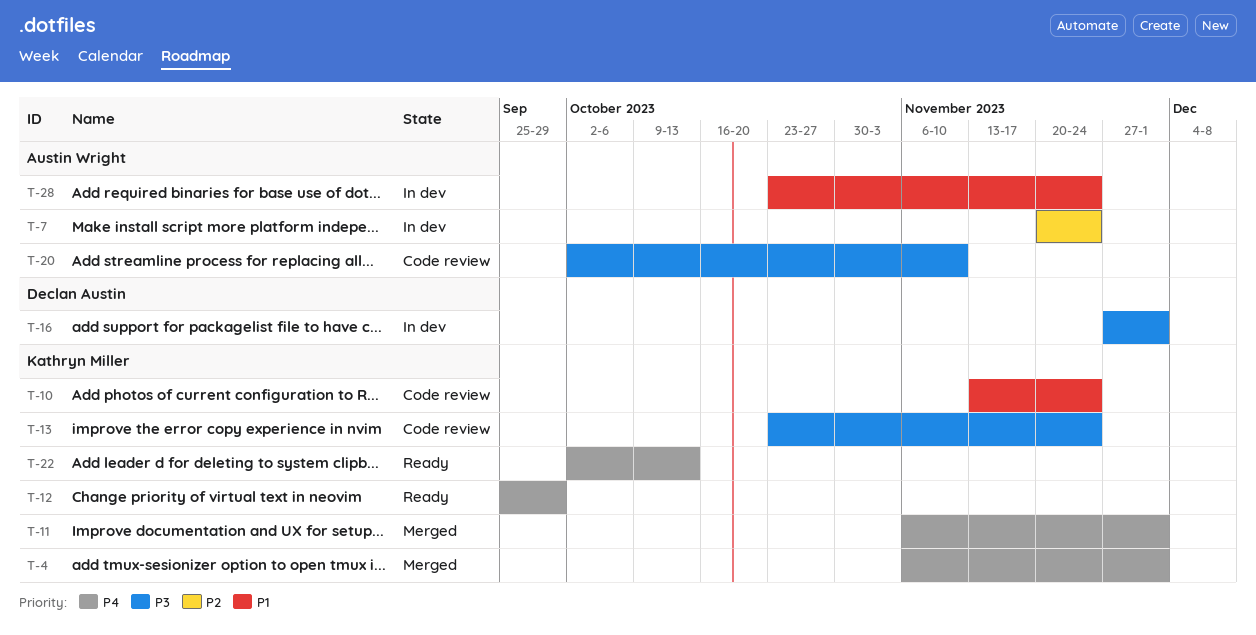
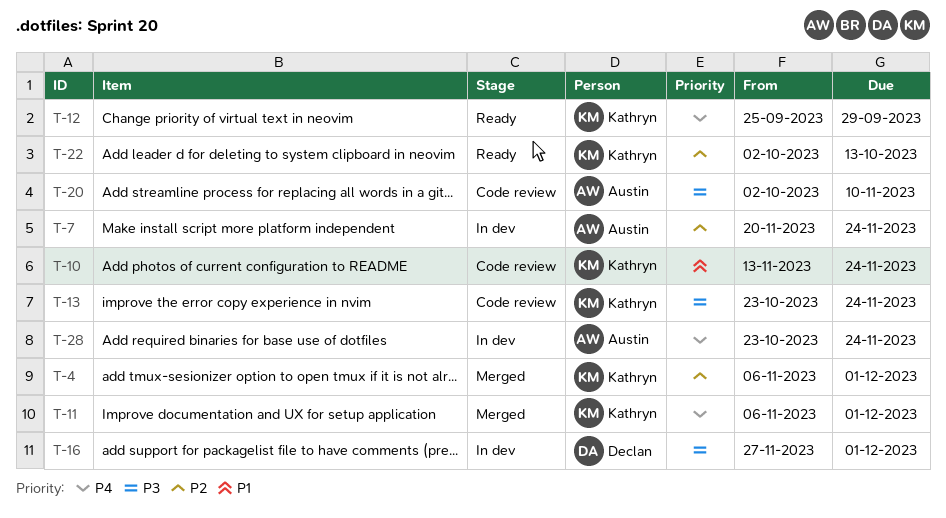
T-4, priority: P4 -> P2
T-22, priority: P4 -> P2
T-28, priority: P1 -> P4

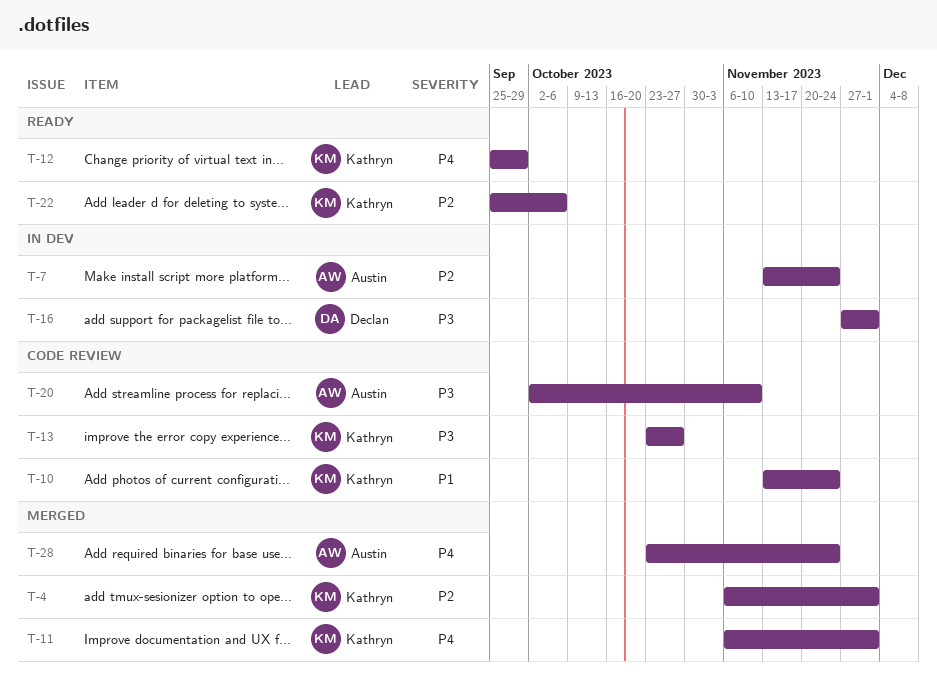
T-7, start: Nov 20 -> Nov 13
T-13, due: Nov 24 -> Oct 27
T-22, start: Oct 2 -> Sep 25
T-22, due: Oct 13 -> Oct 6
T-28, status: In dev -> Merged

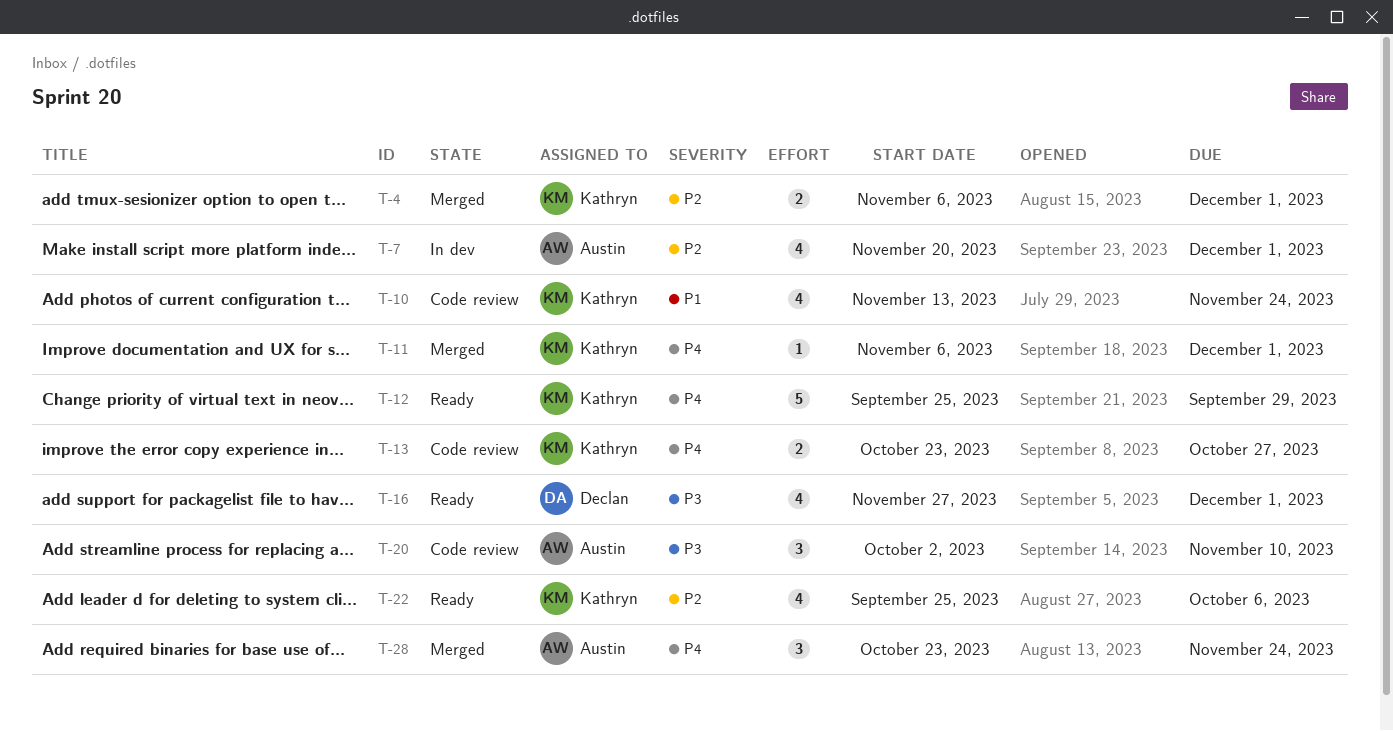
T-7, start: Nov 13 -> Nov 20
T-7, due: Nov 24 -> Dec 1
T-13, priority: P3 -> P4
T-16, status: In dev -> Ready

